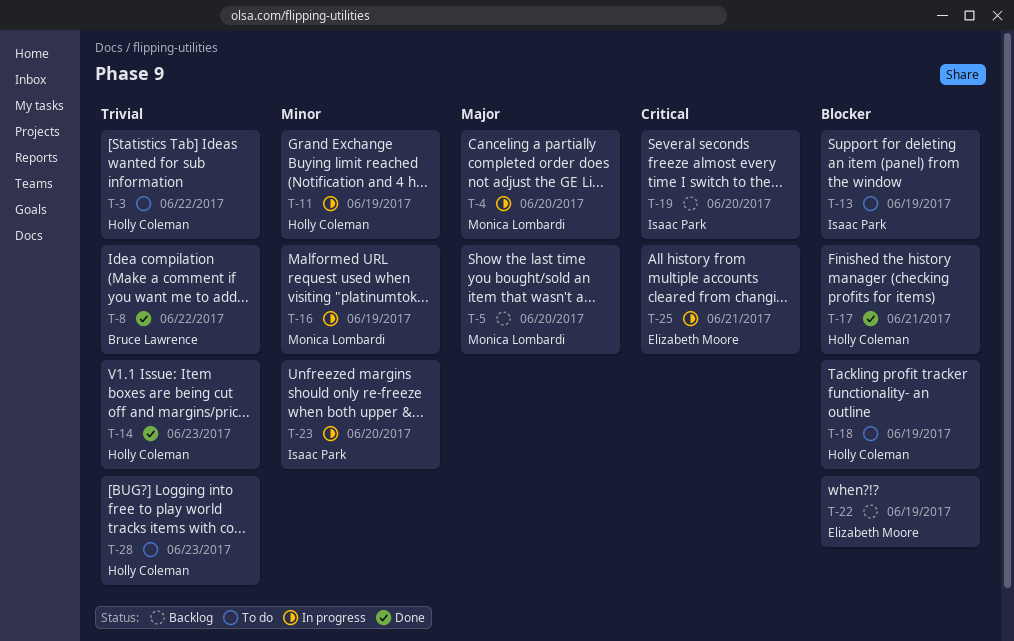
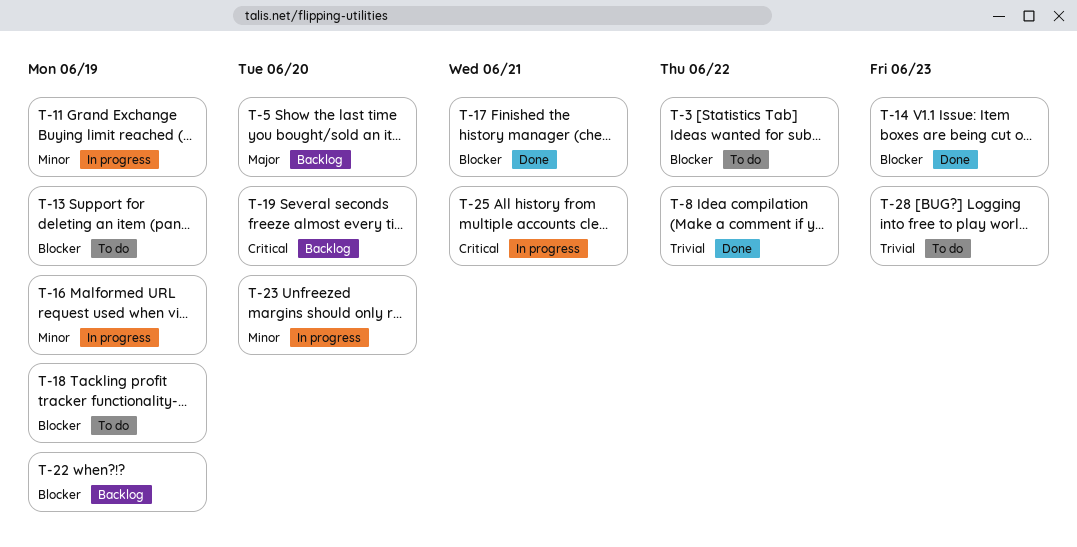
T-3, priority: Trivial -> Blocker
T-4: present -> none
T-14, priority: Trivial -> Blocker

